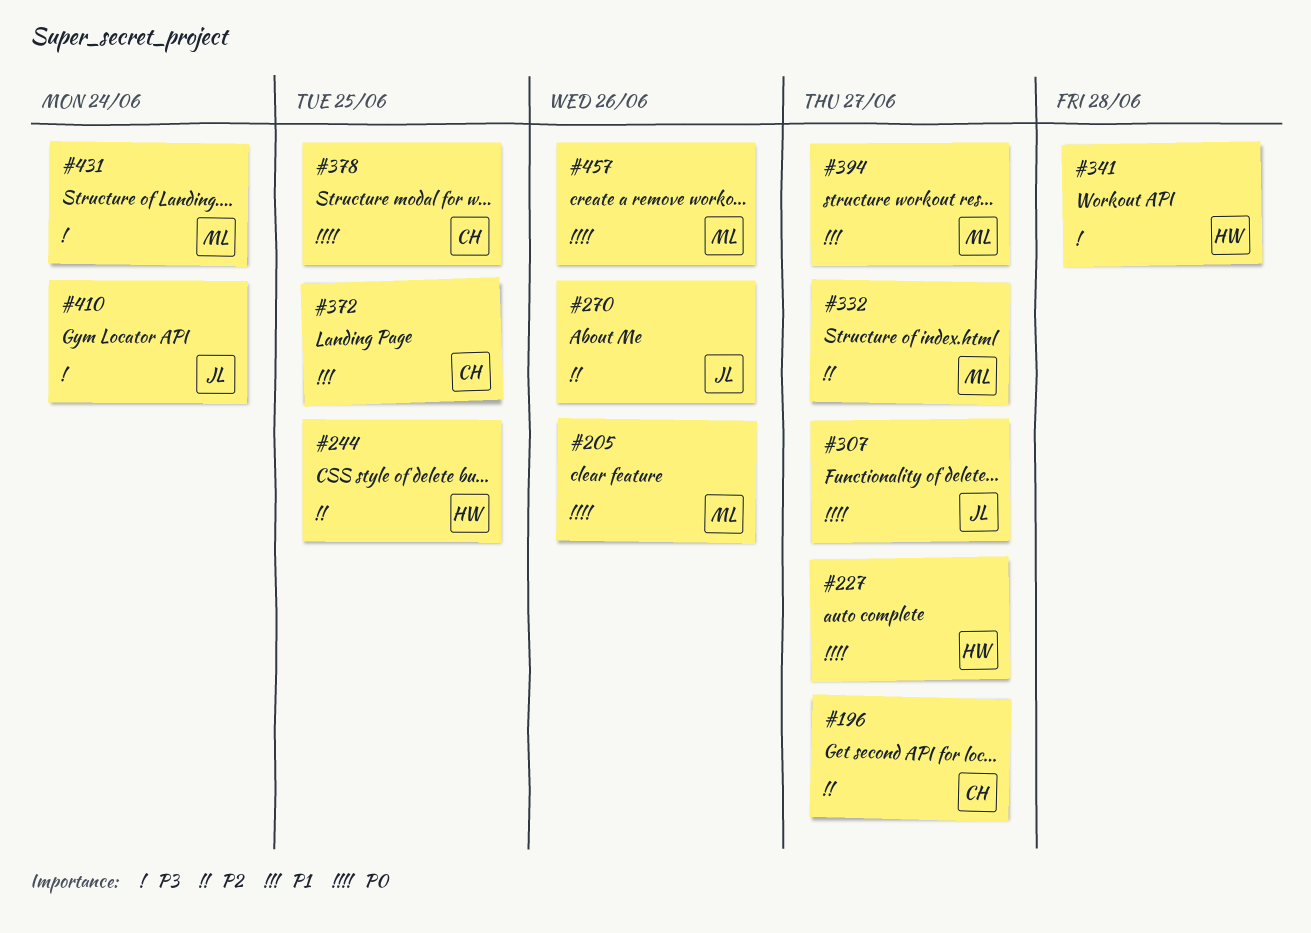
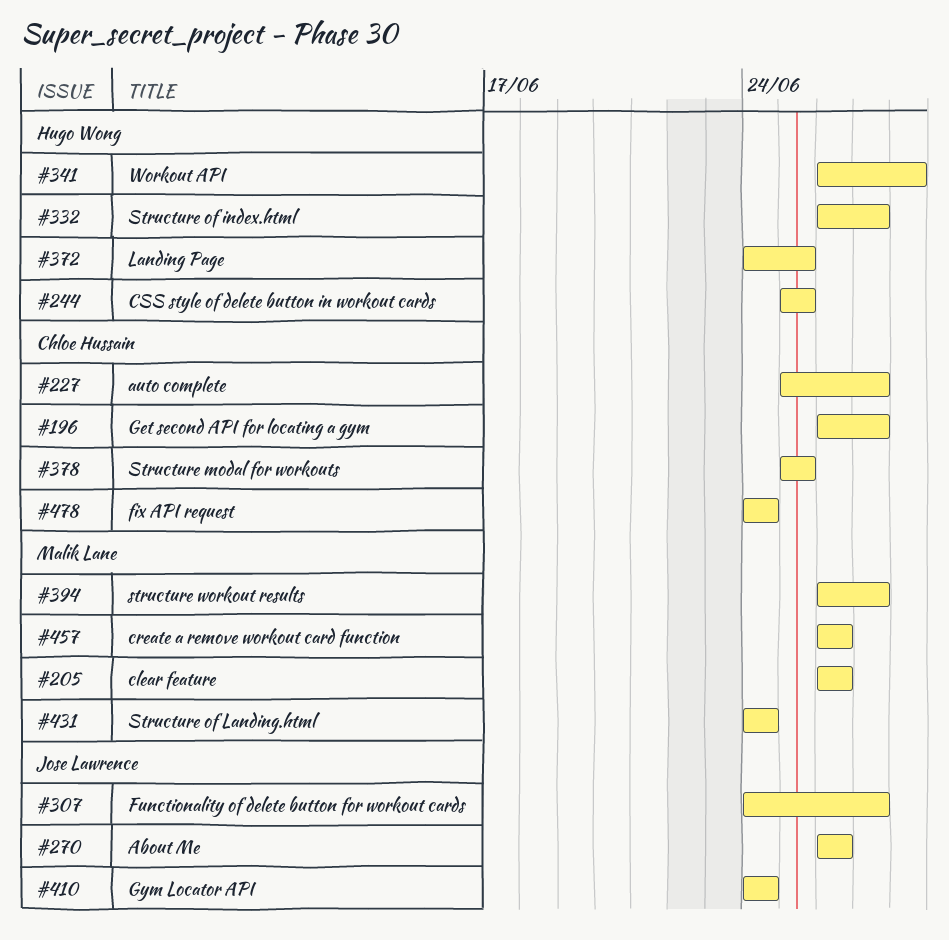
#227, owner: Hugo Wong -> Chloe Hussain
#332, owner: Malik Lane -> Hugo Wong
#372, owner: Chloe Hussain -> Hugo Wong
#478: none -> present

